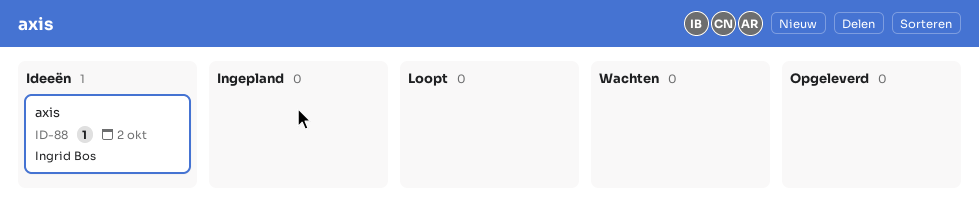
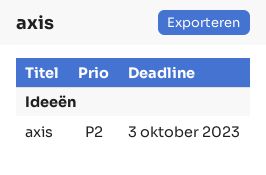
axis, due: Oct 2 -> Oct 3

